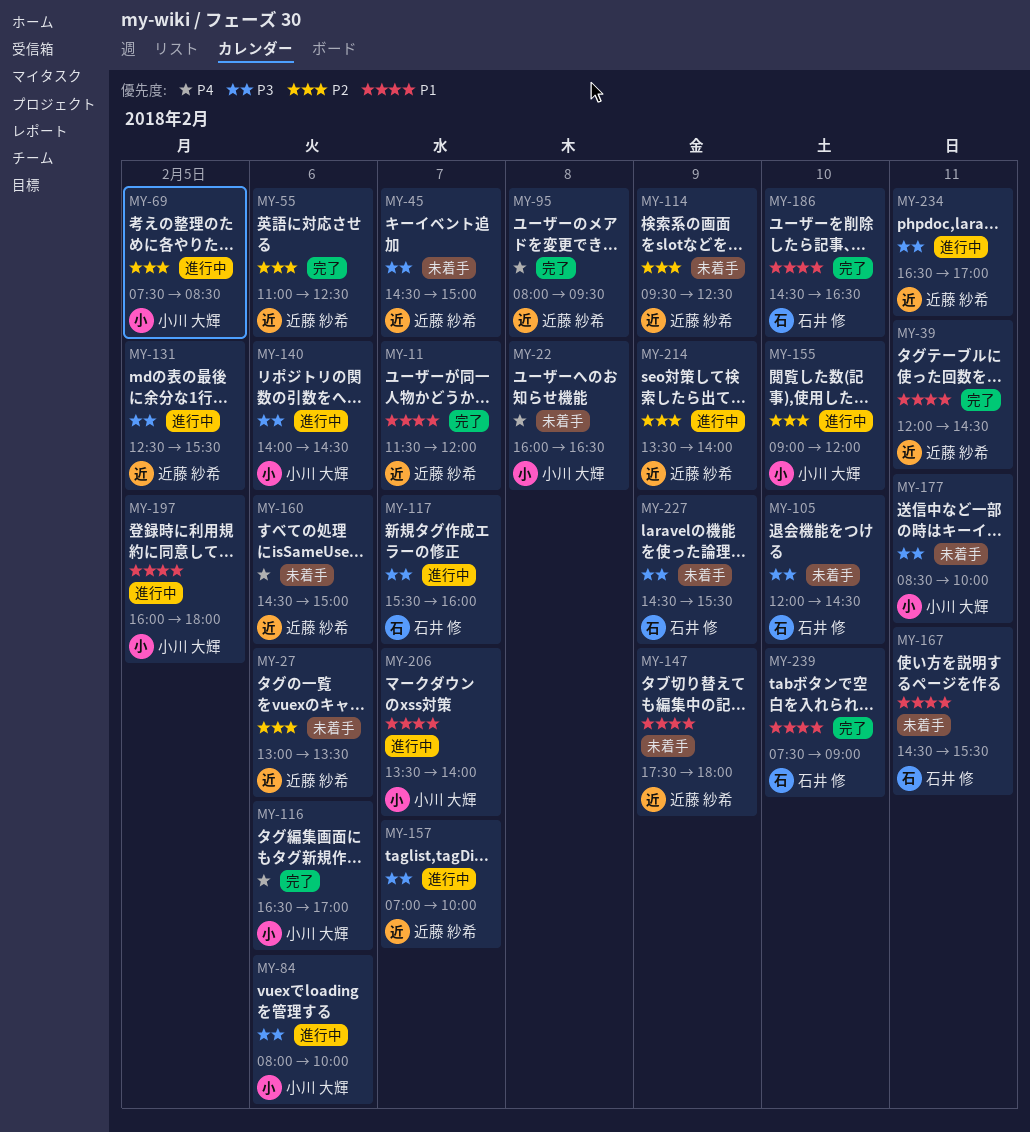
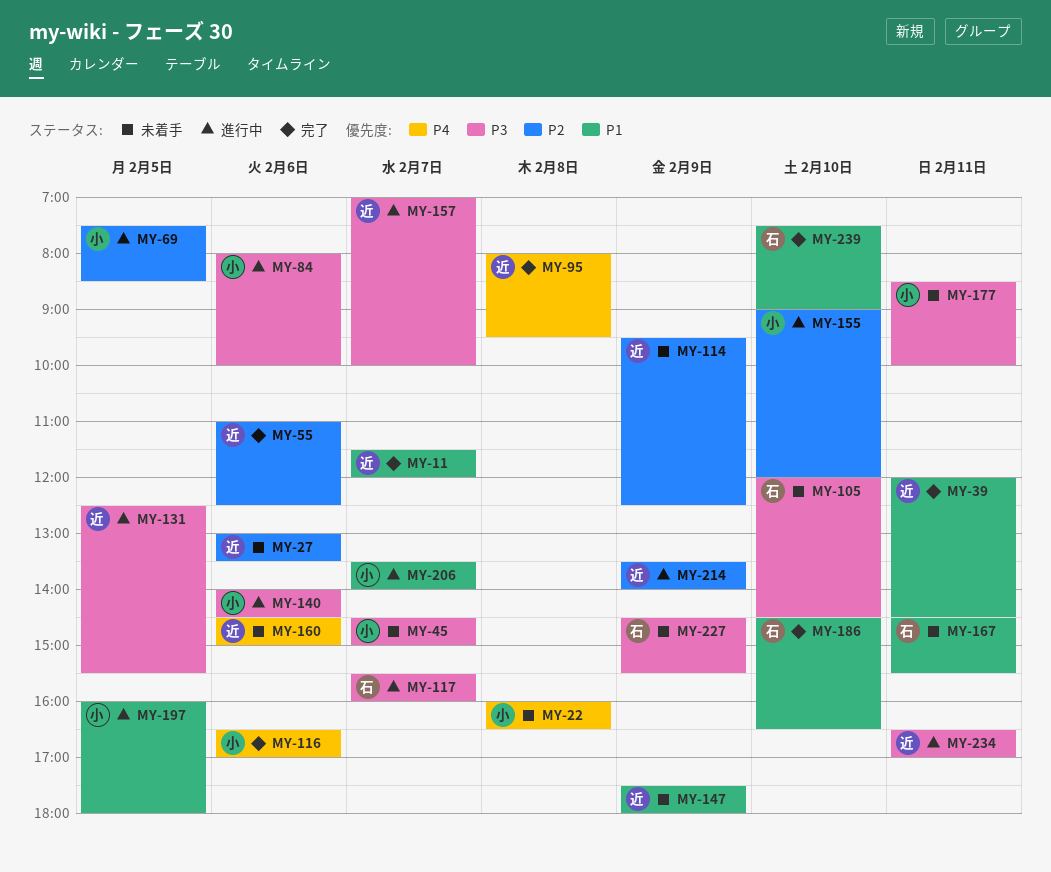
MY-45, owner: 近藤 紗希 -> 小川 大輝

